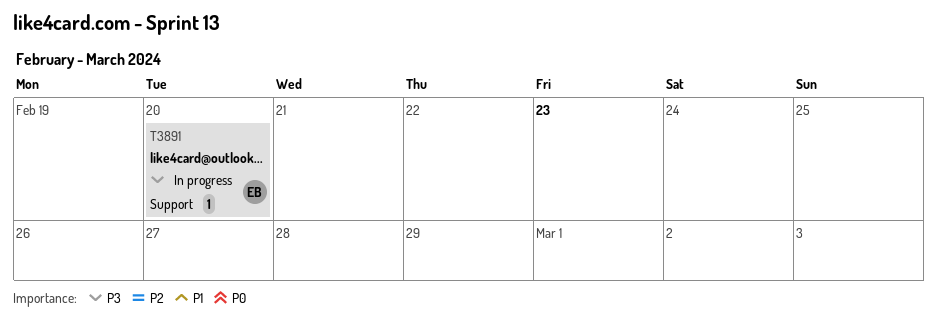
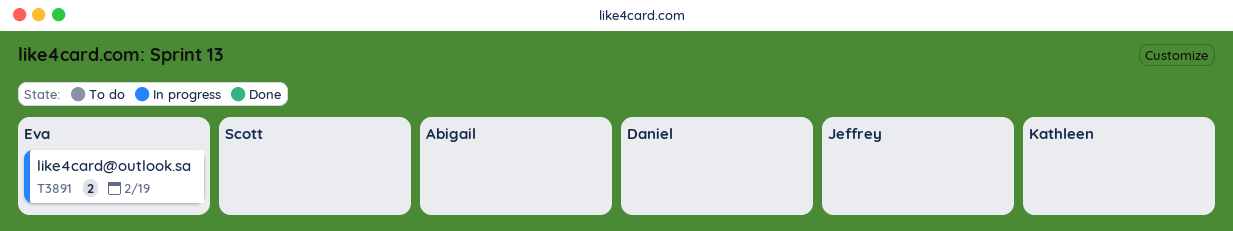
T3891, estimate: 1 -> 2
T3891, due: Feb 20 -> Feb 19

